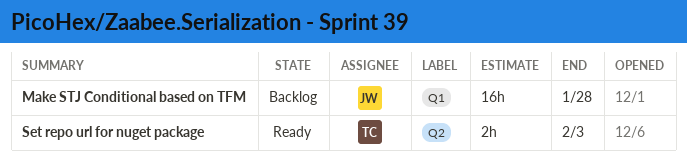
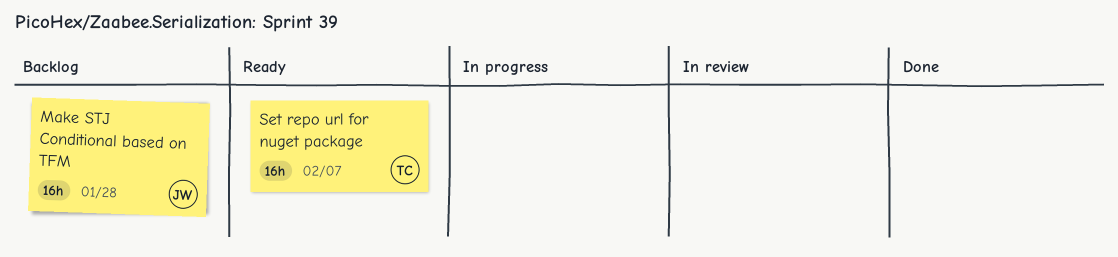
Set repo url for nuget package, estimate: 2h -> 16h
Set repo url for nuget package, due: Feb 3 -> Feb 7

